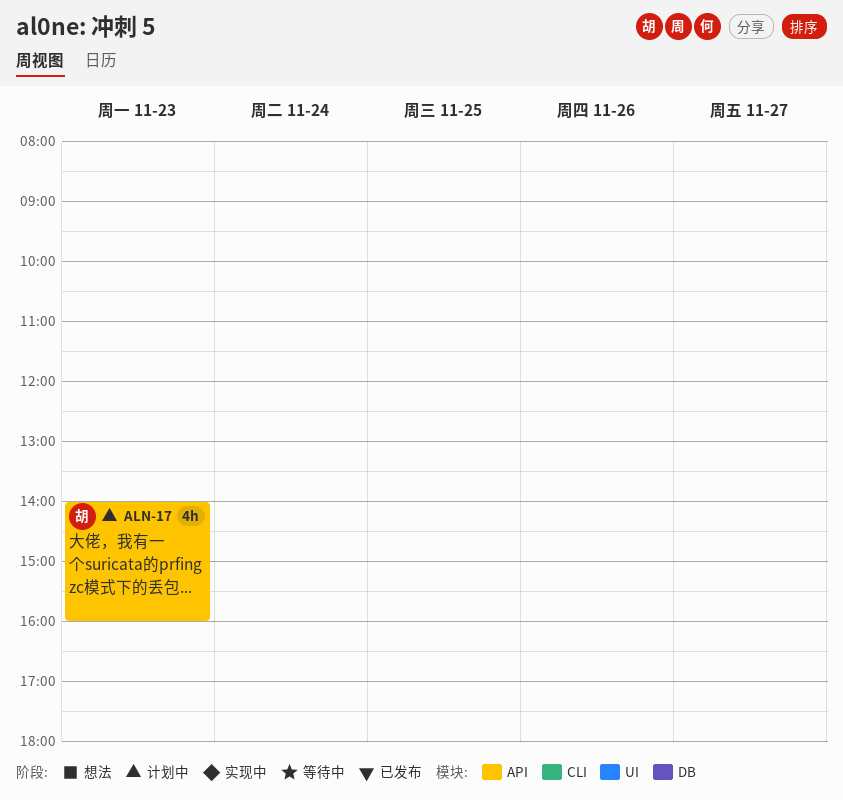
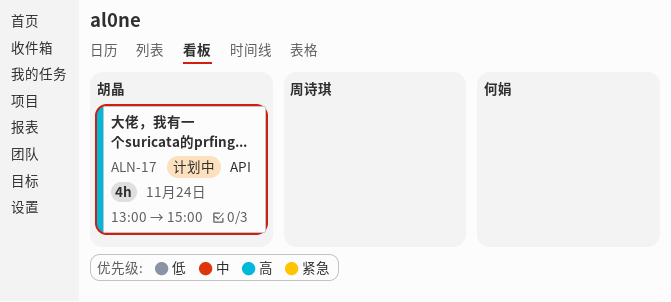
ALN-17, day: Nov 23 -> Nov 24
ALN-17, begins: 14:00 -> 13:00
ALN-17, ends: 16:00 -> 15:00

